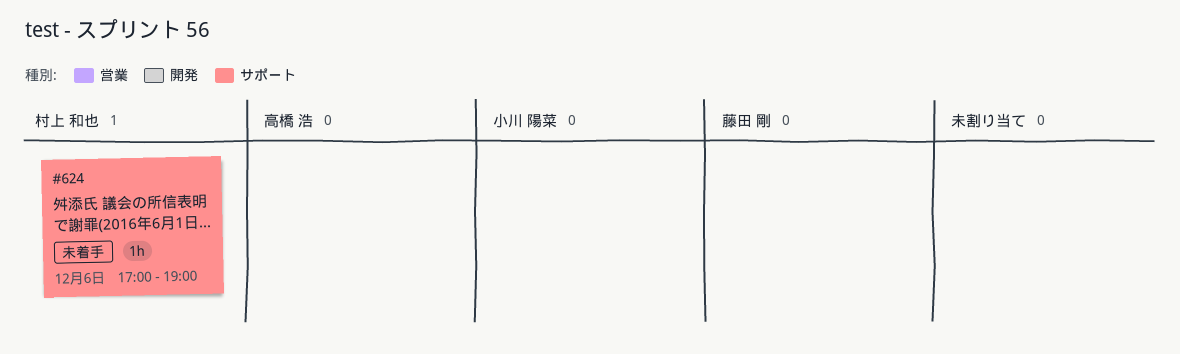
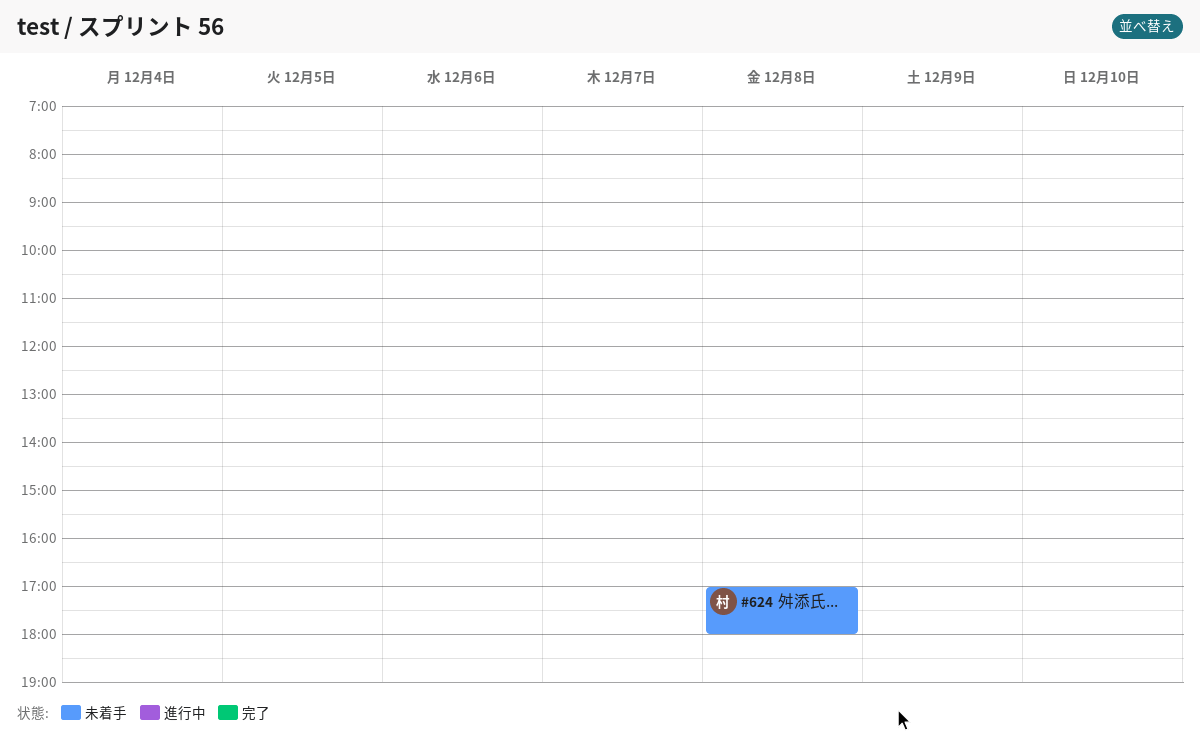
#624, day: Dec 6 -> Dec 8
#624, ends: 19:00 -> 18:00

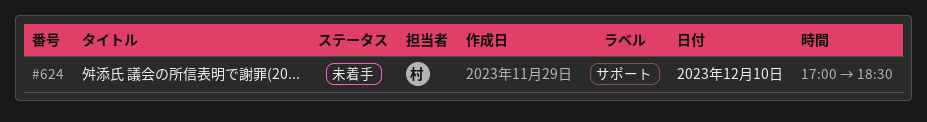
#624, day: Dec 8 -> Dec 10
#624, ends: 18:00 -> 18:30

